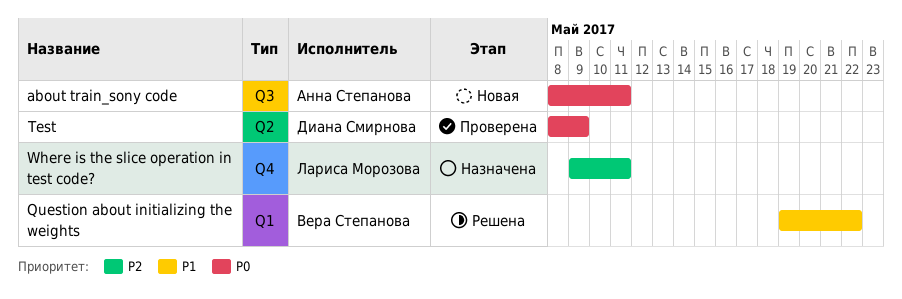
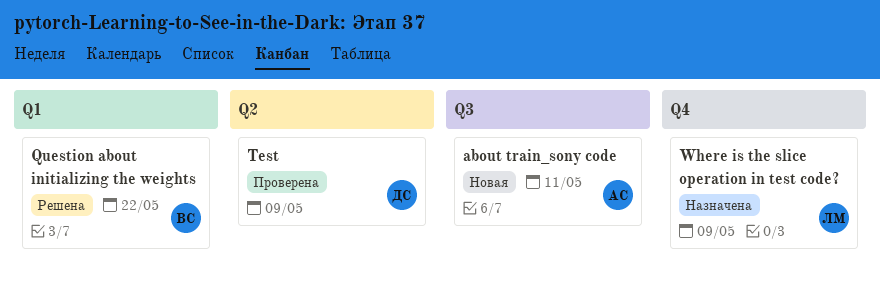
Where is the slice operation in test code?, due: May 11 -> May 9

